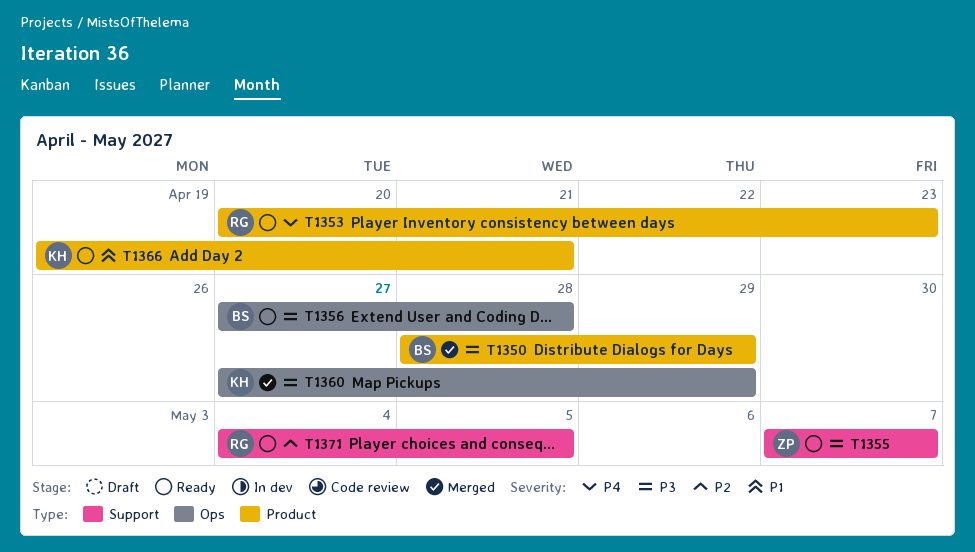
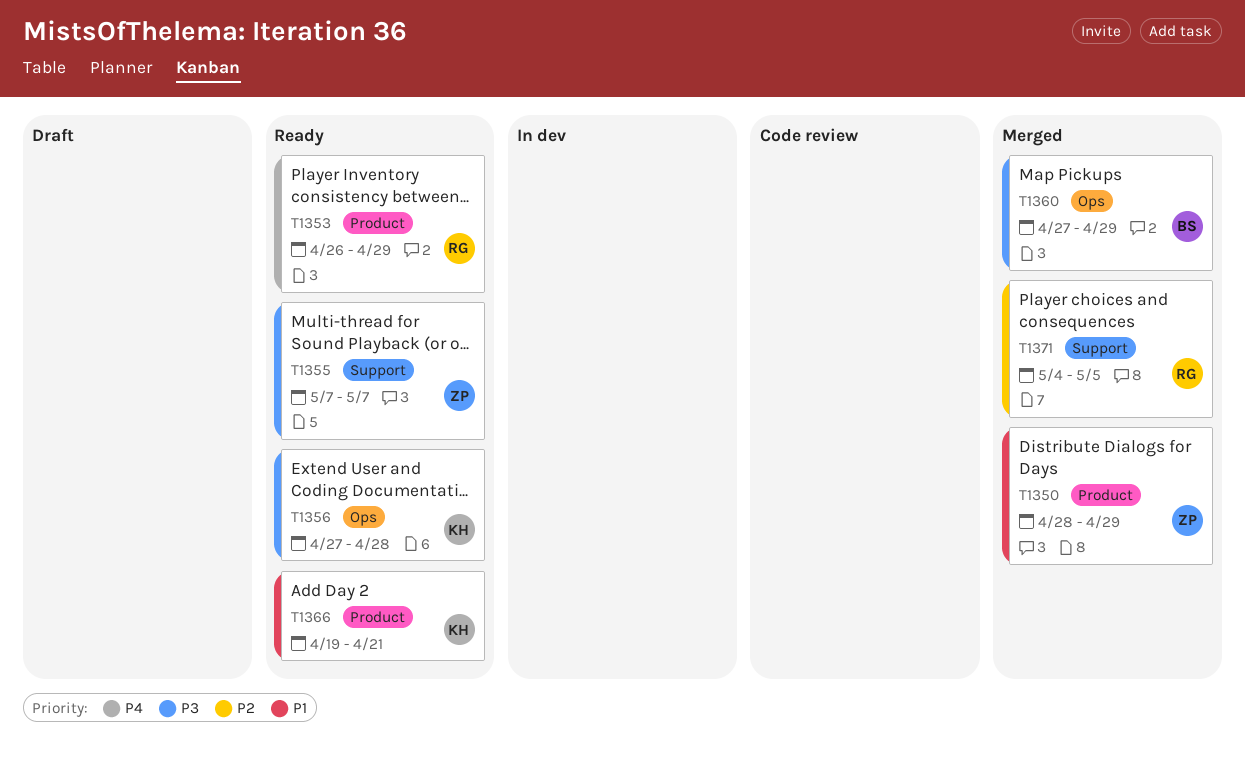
T1350, owner: BS -> ZP
T1350, priority: P3 -> P1
T1353, start: Apr 20 -> Apr 26
T1353, due: Apr 23 -> Apr 29
T1356, owner: BS -> KH
T1360, owner: KH -> BS
T1371, status: Ready -> Merged

